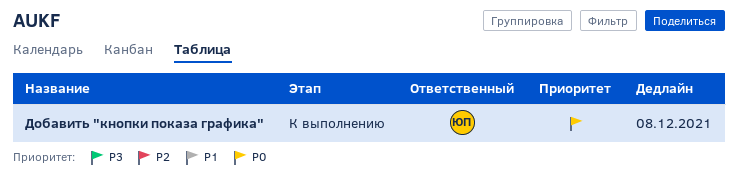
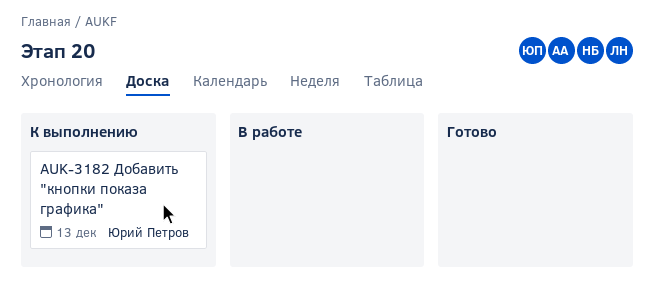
Добавить "кнопки показа графика", due: Dec 8 -> Dec 13

